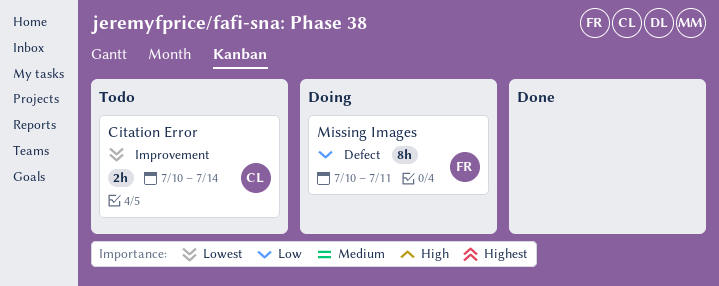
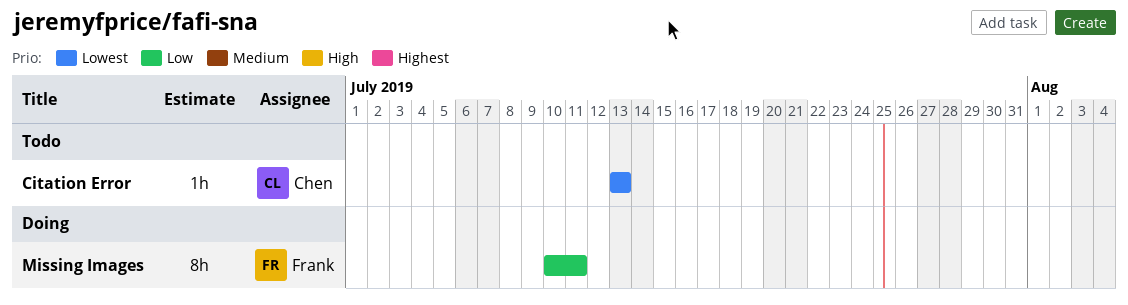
Citation Error, estimate: 2h -> 1h
Citation Error, start: Jul 10 -> Jul 13
Citation Error, due: Jul 14 -> Jul 13

